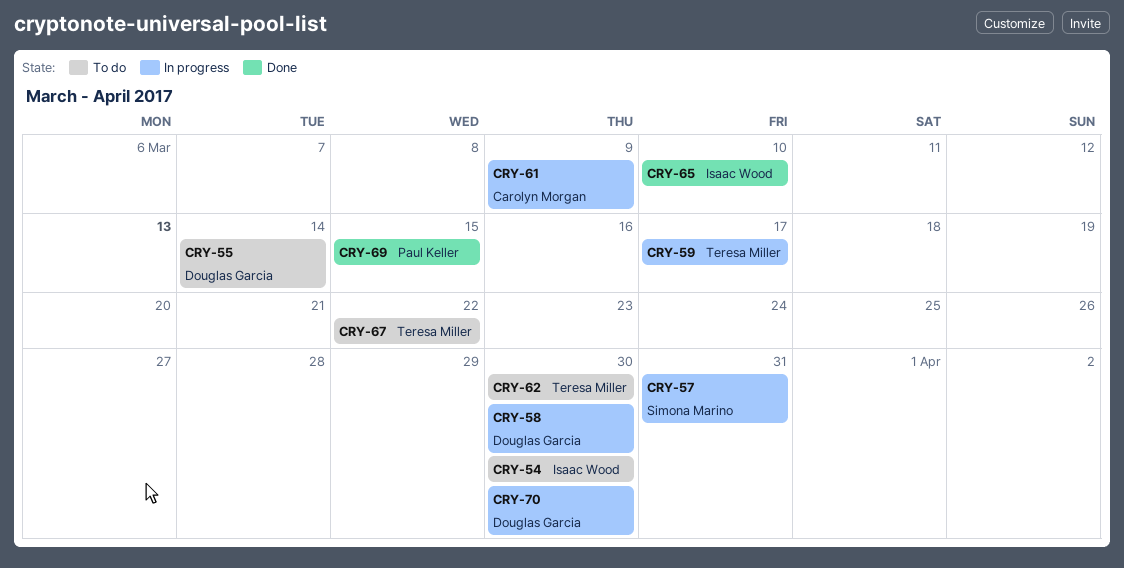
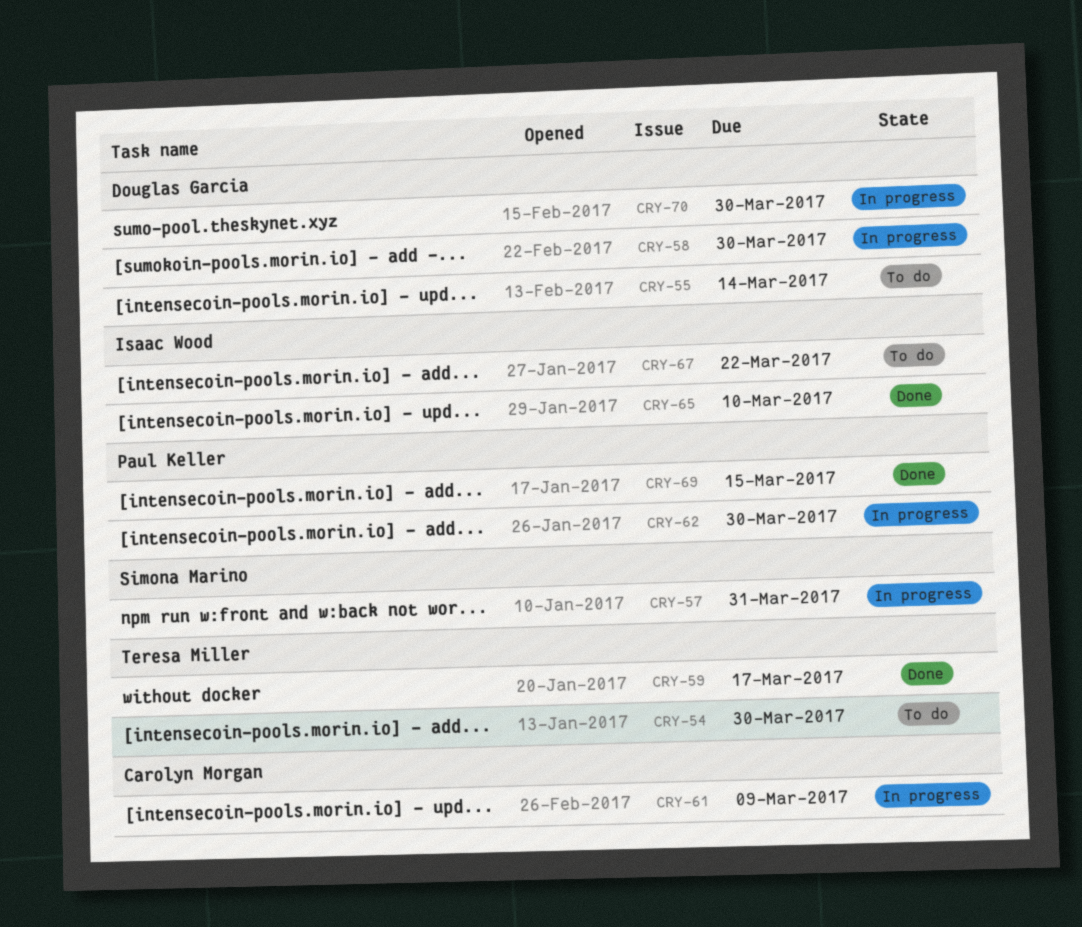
CRY-54, owner: Isaac Wood -> Teresa Miller
CRY-59, status: In progress -> Done
CRY-62, status: To do -> In progress
CRY-62, owner: Teresa Miller -> Paul Keller
CRY-67, owner: Teresa Miller -> Isaac Wood

